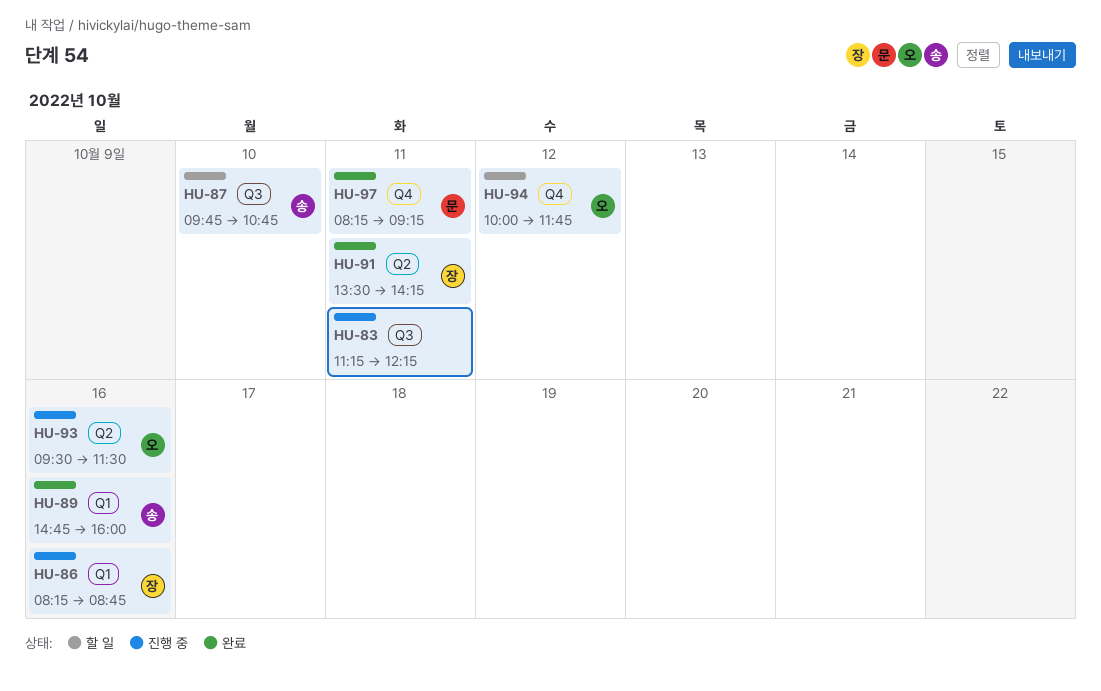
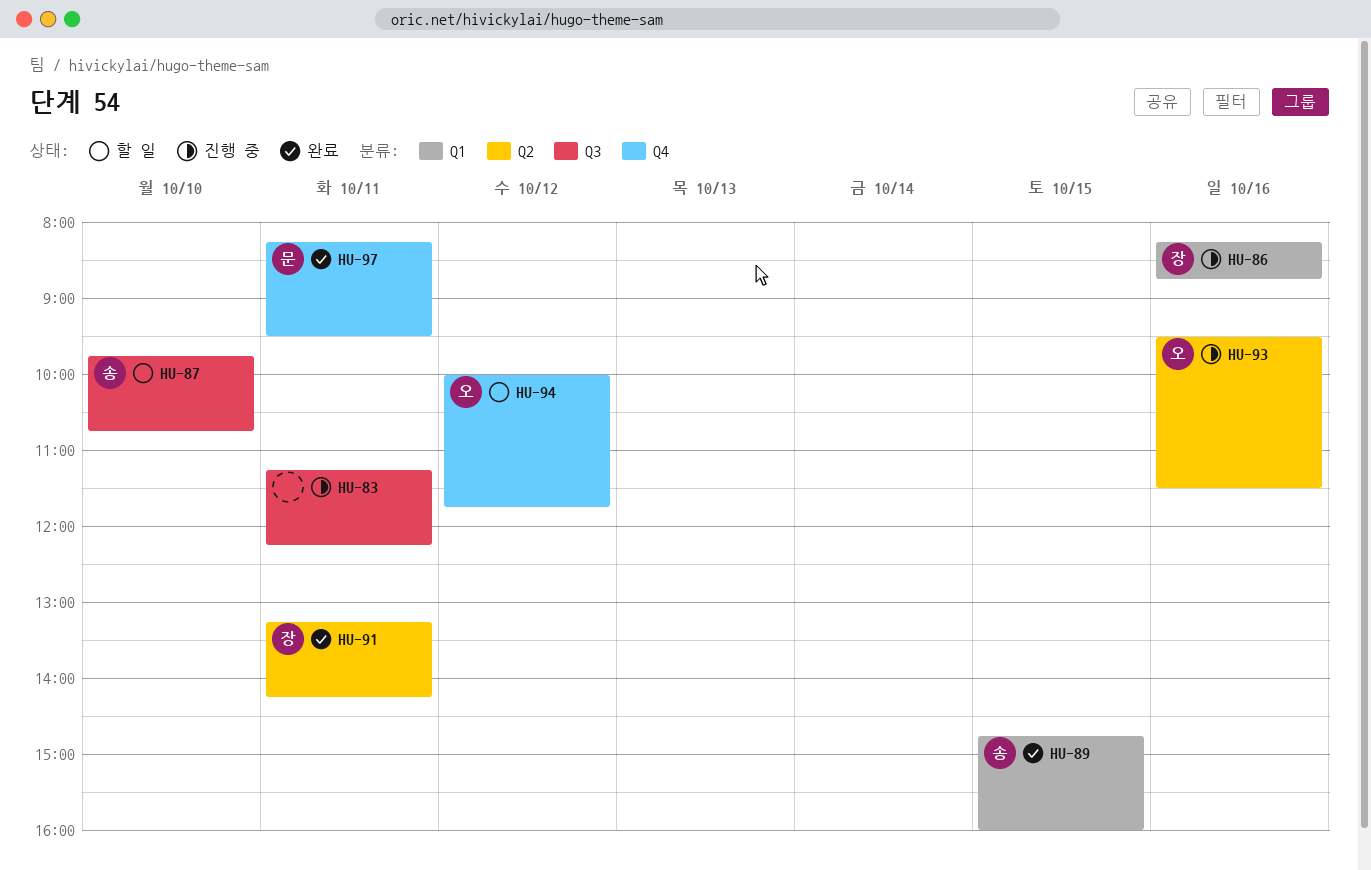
HU-89, day: Oct 16 -> Oct 15
HU-91, begins: 13:30 -> 13:15
HU-97, ends: 09:15 -> 09:30

